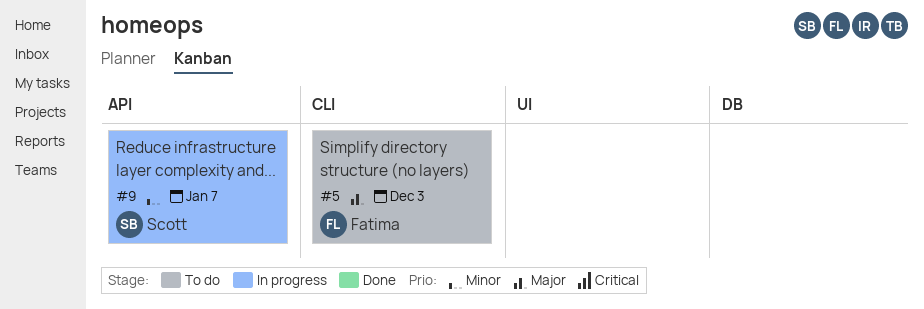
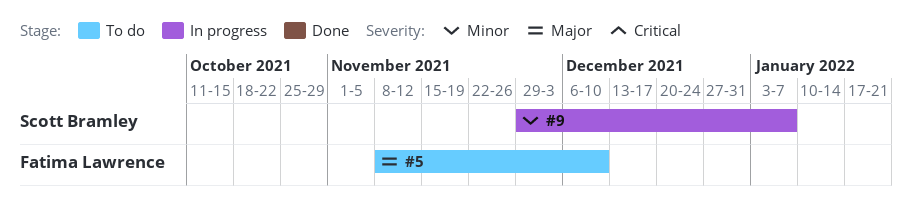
#5, due: Dec 3 -> Dec 10

